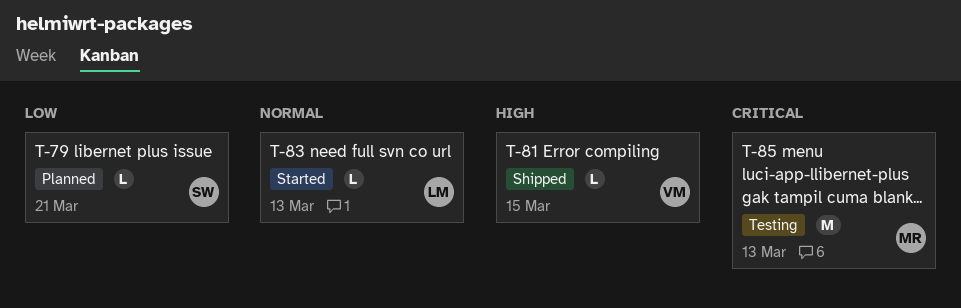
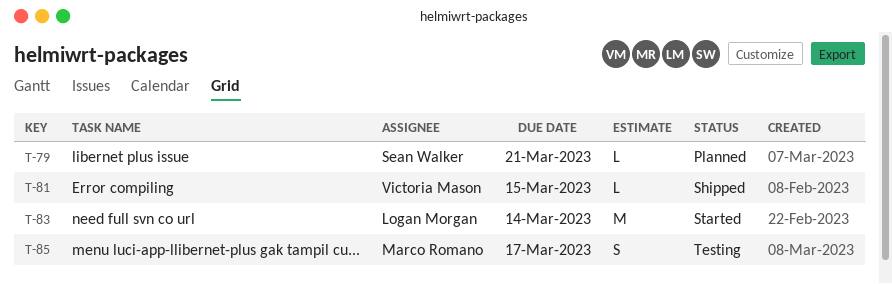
T-83, estimate: L -> M
T-83, due: Mar 13 -> Mar 14
T-85, estimate: M -> S
T-85, due: Mar 13 -> Mar 17

